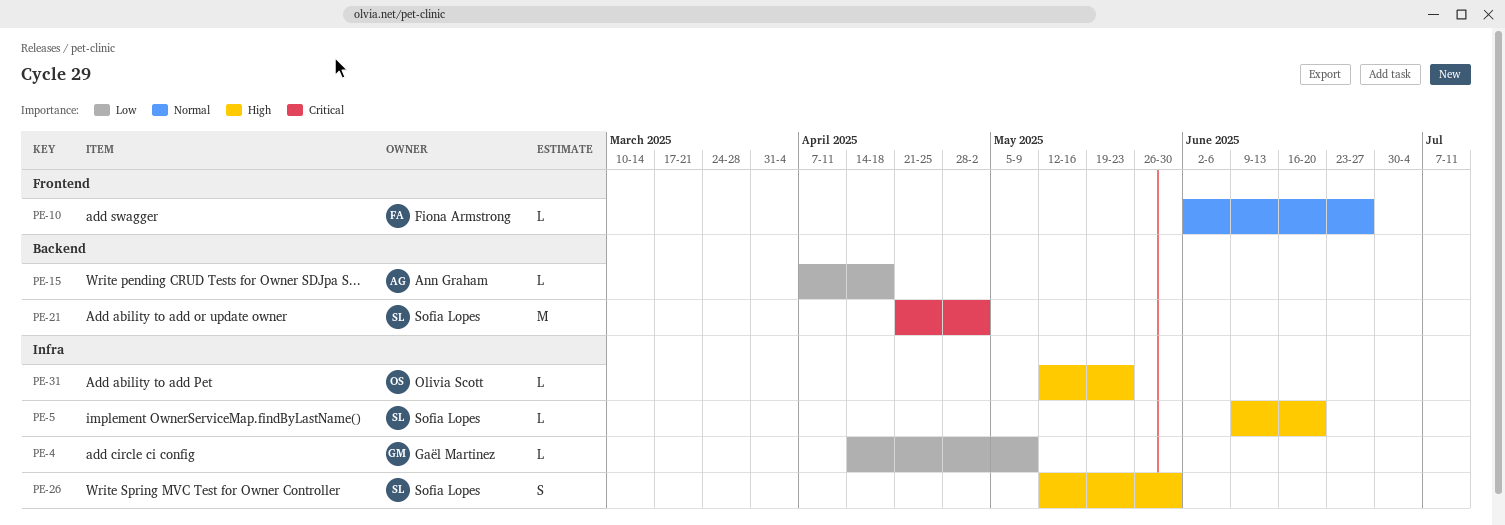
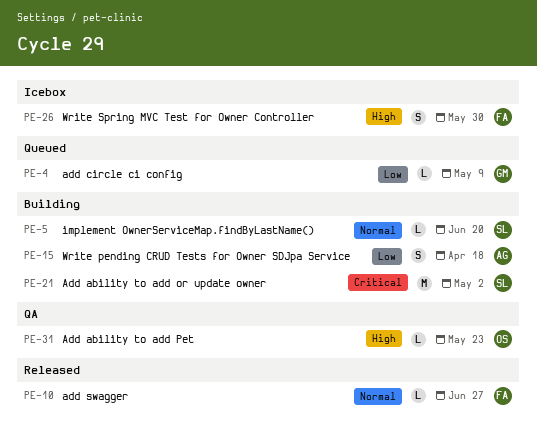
PE-5, priority: High -> Normal
PE-15, estimate: L -> S
PE-26, owner: Sofia Lopes -> Fiona Armstrong

